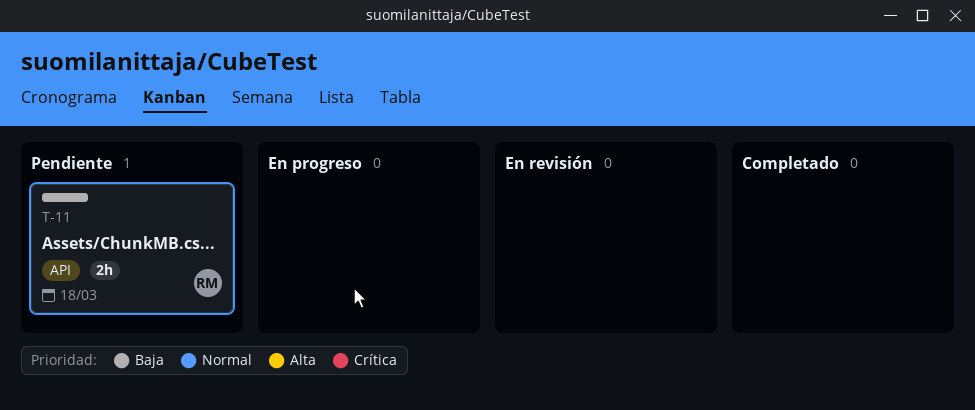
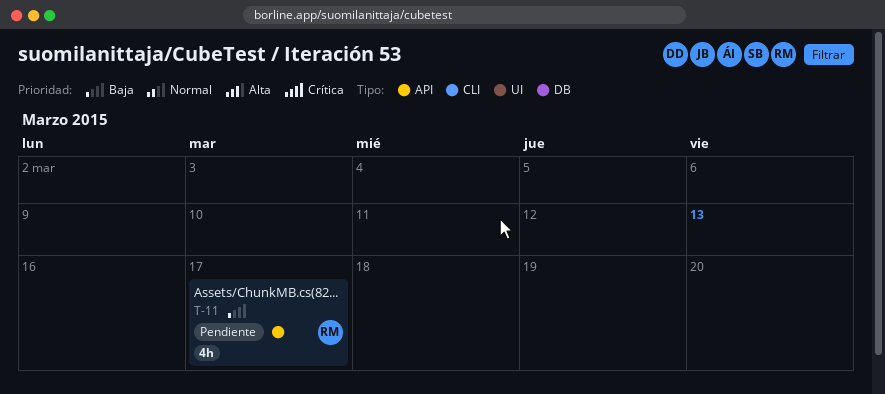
T-11, estimate: 2h -> 4h
T-11, due: Mar 18 -> Mar 17

